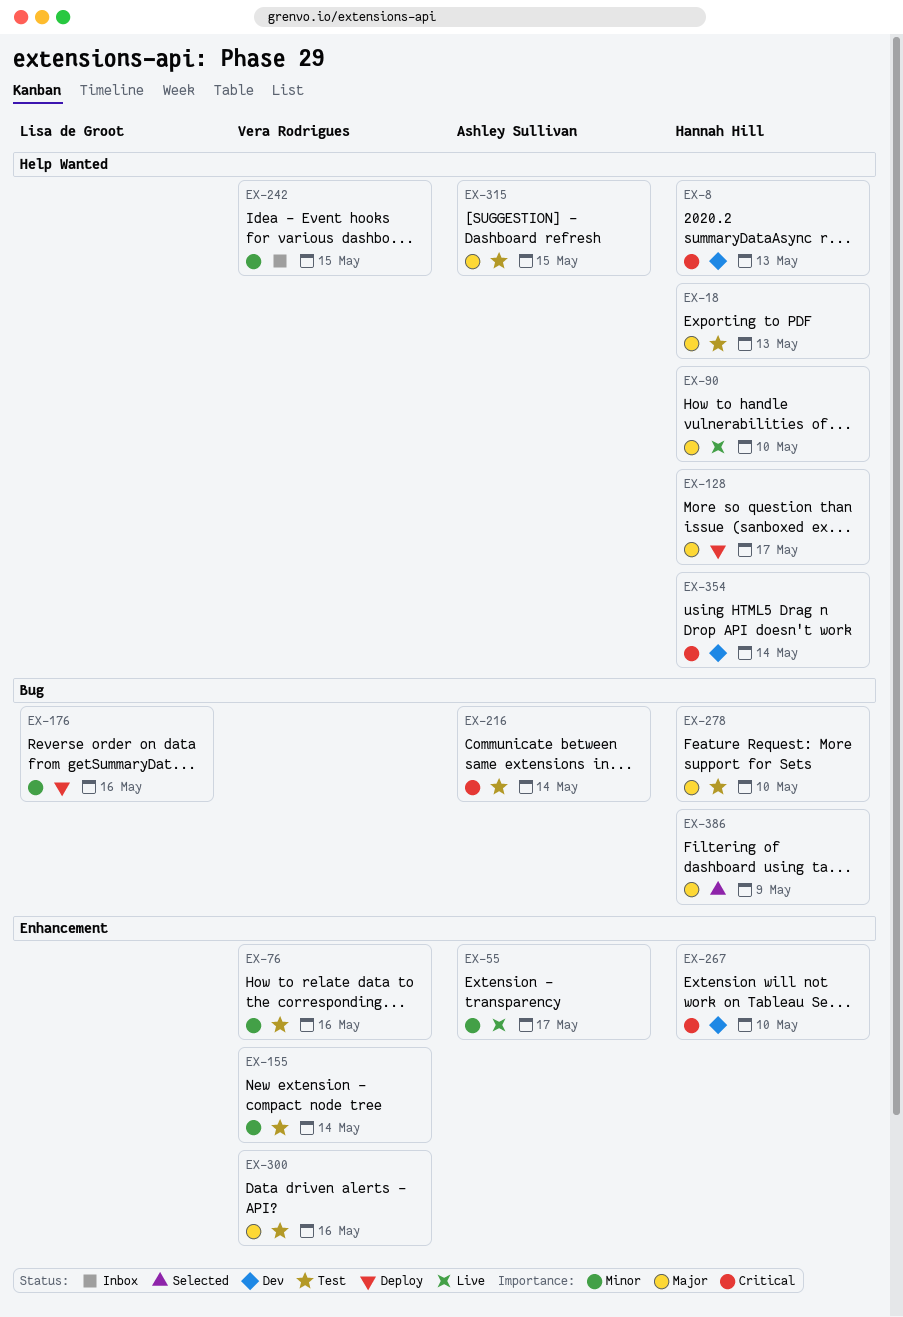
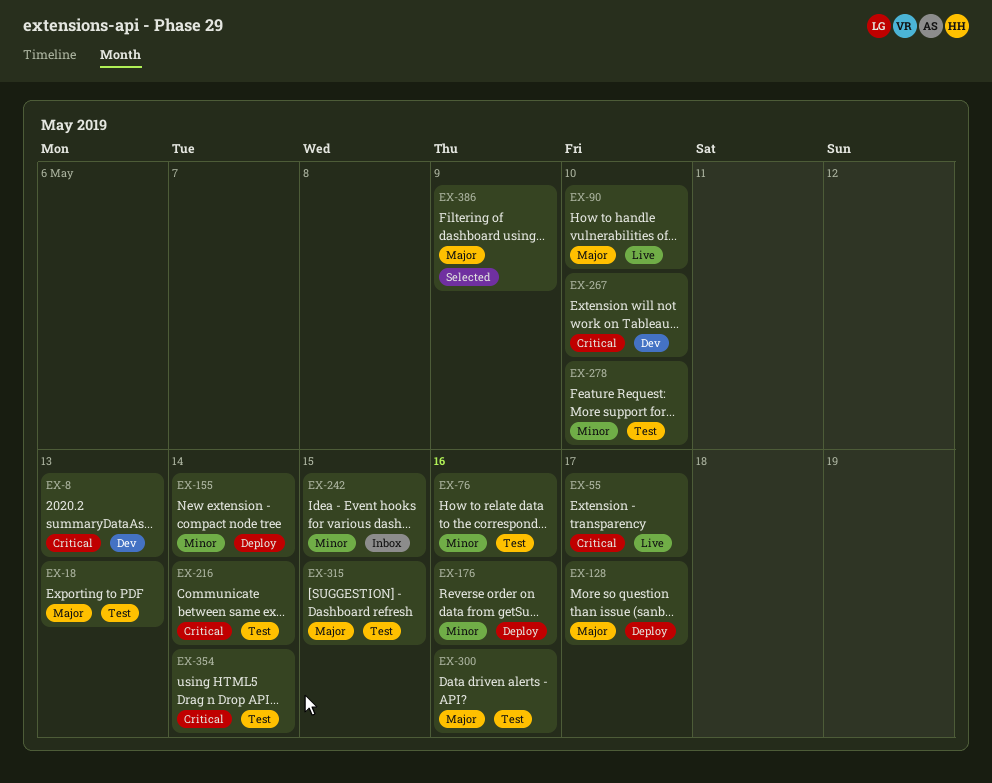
EX-55, priority: Minor -> Critical
EX-155, status: Test -> Deploy
EX-278, priority: Major -> Minor
EX-354, status: Dev -> Test

